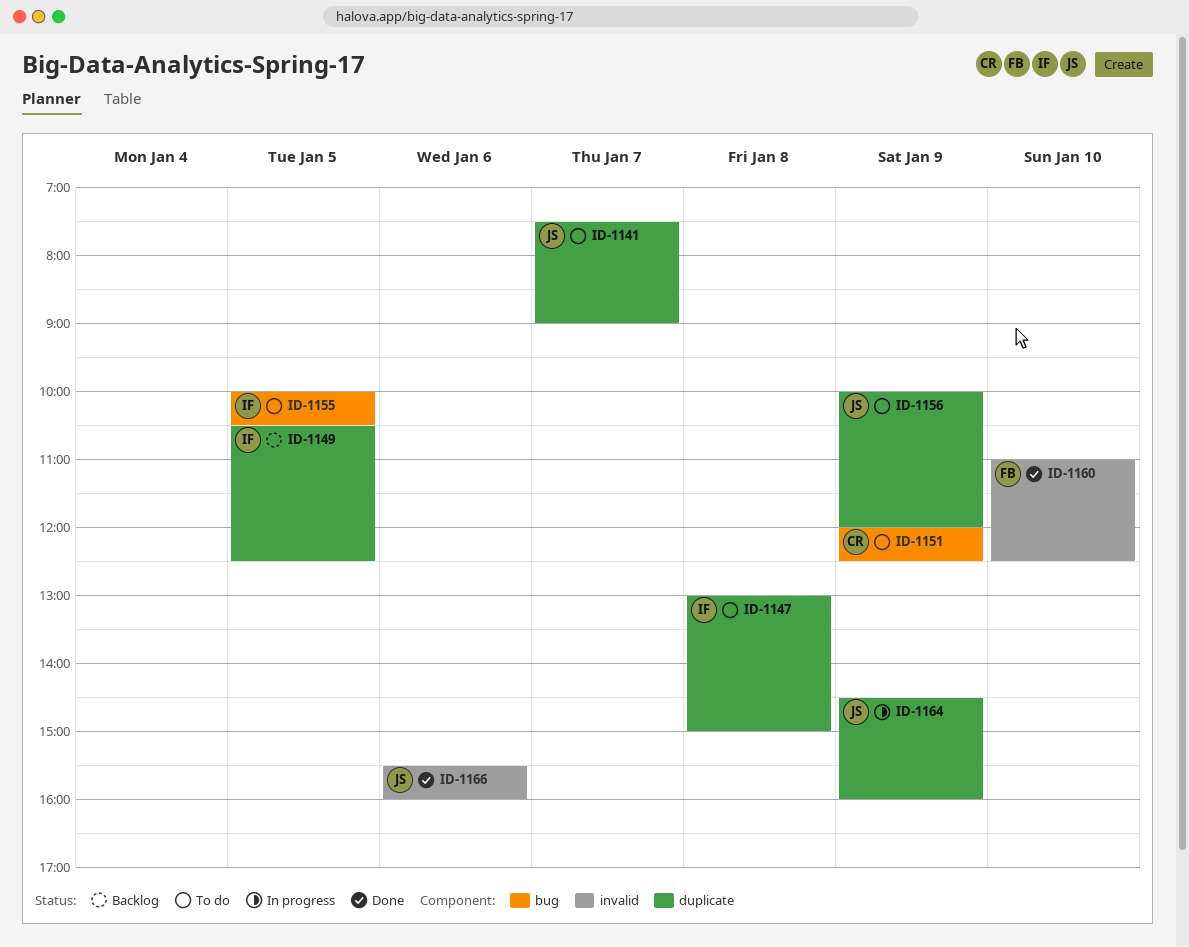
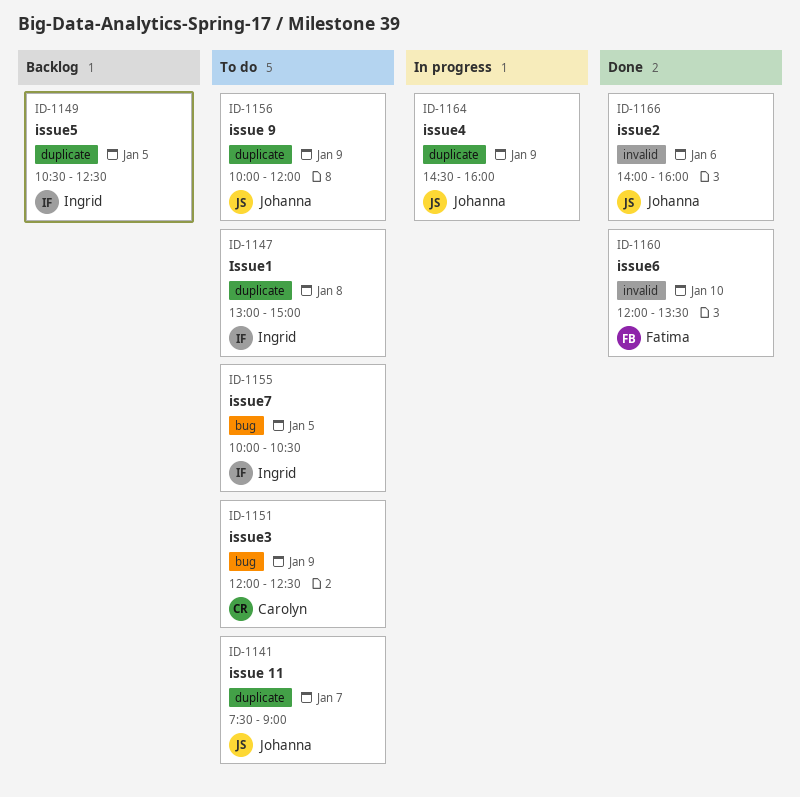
ID-1160, begins: 11:00 -> 12:00
ID-1160, ends: 12:30 -> 13:30
ID-1166, begins: 15:30 -> 14:00

